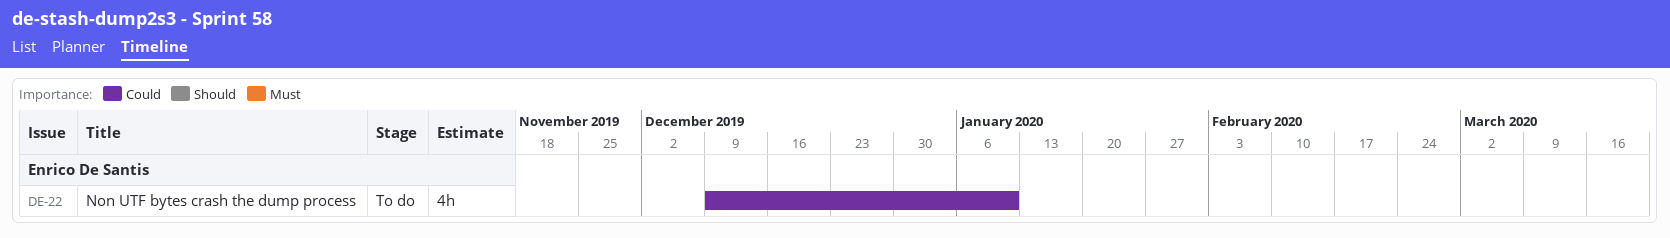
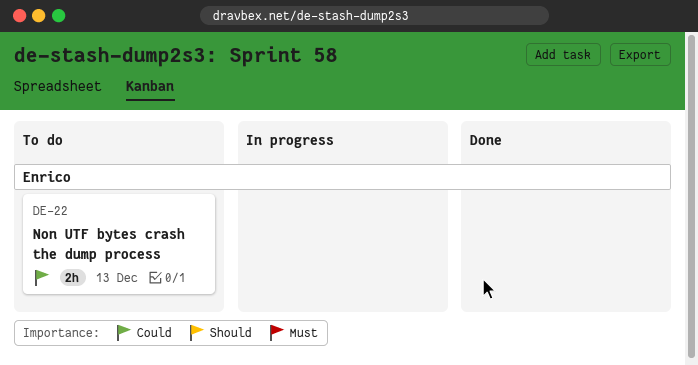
DE-22, estimate: 4h -> 2h
DE-22, due: Jan 10 -> Dec 13

